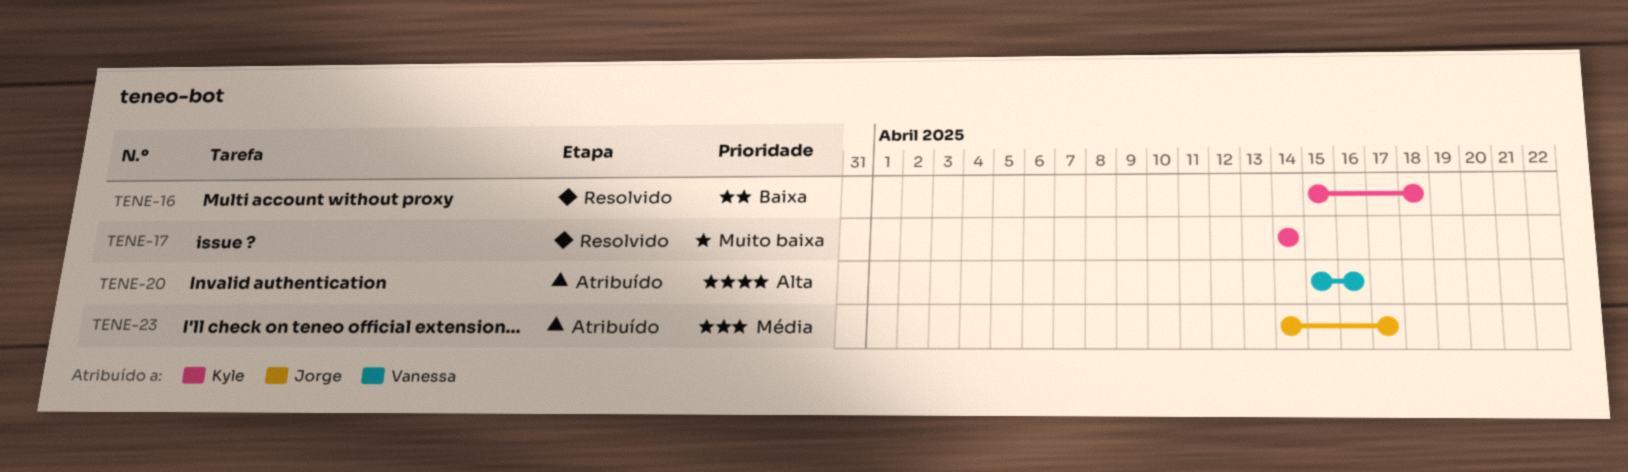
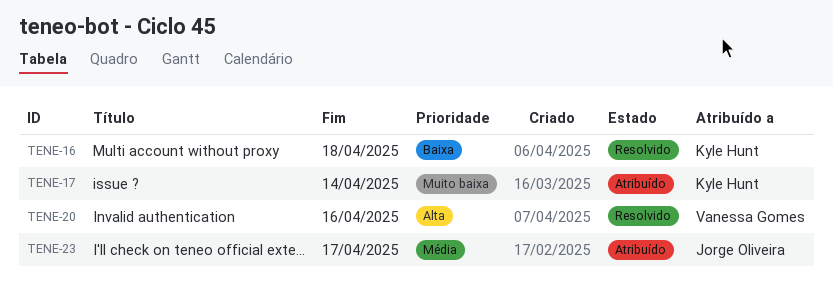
TENE-17, status: Resolvido -> Atribuído
TENE-20, status: Atribuído -> Resolvido

